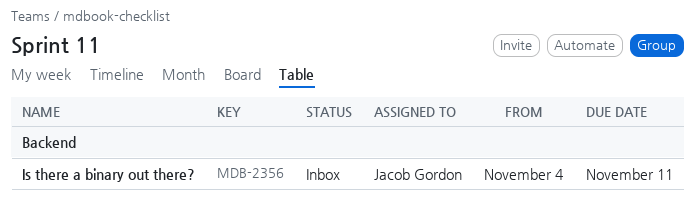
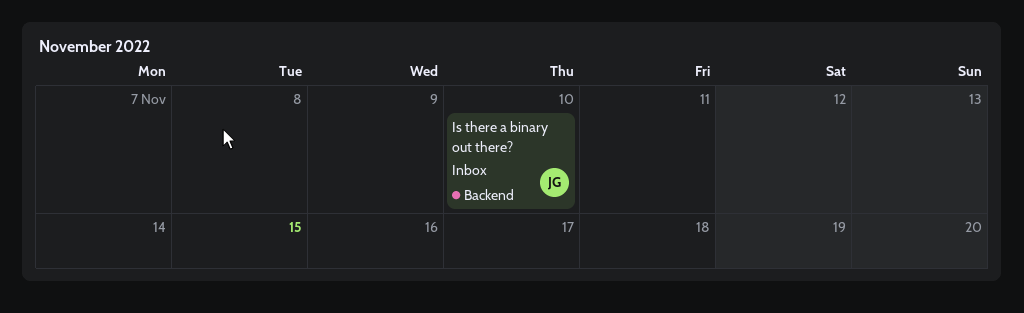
Is there a binary out there?, due: Nov 11 -> Nov 10

